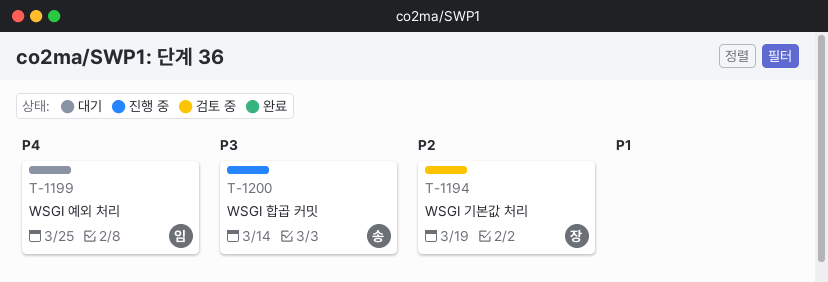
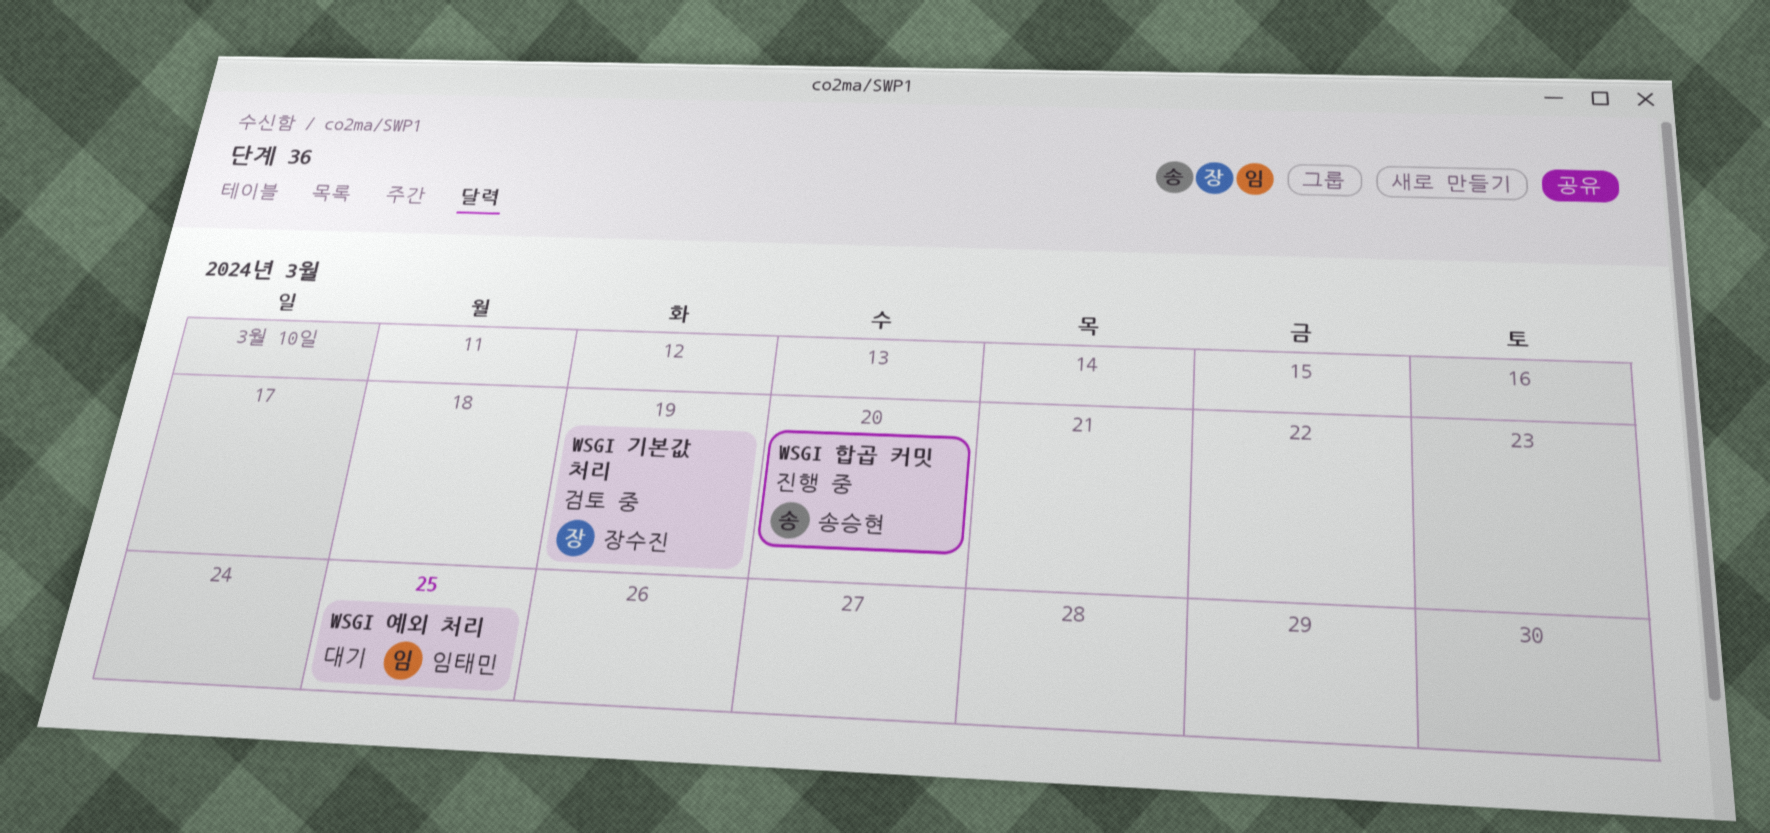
WSGI 합곱 커밋, due: Mar 14 -> Mar 20

